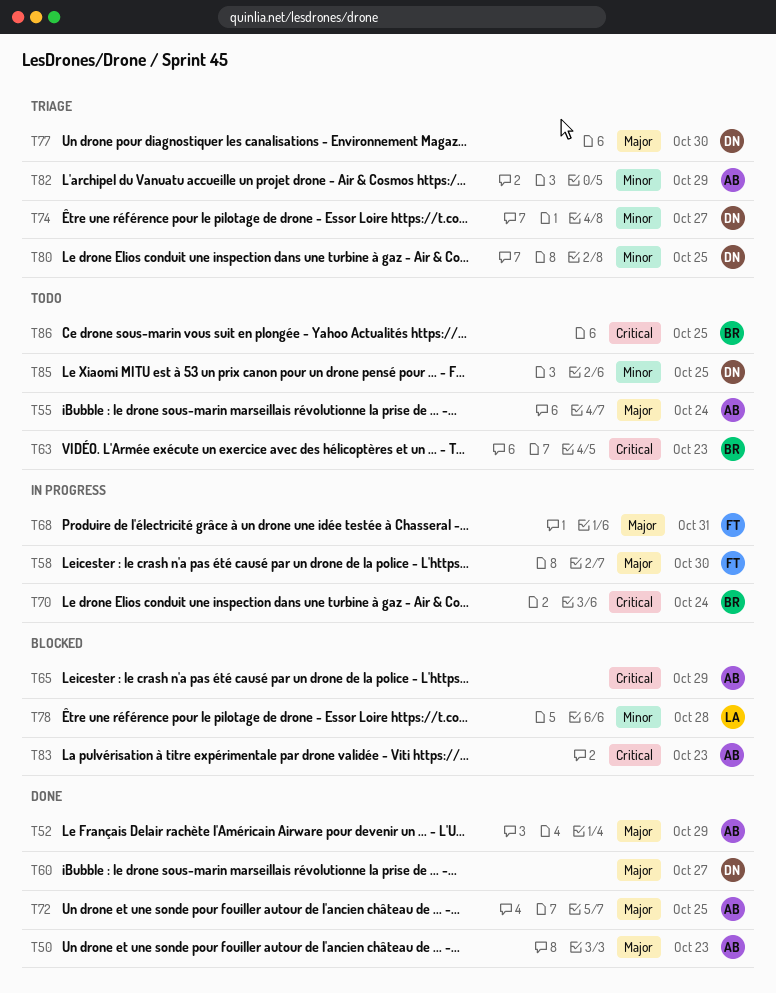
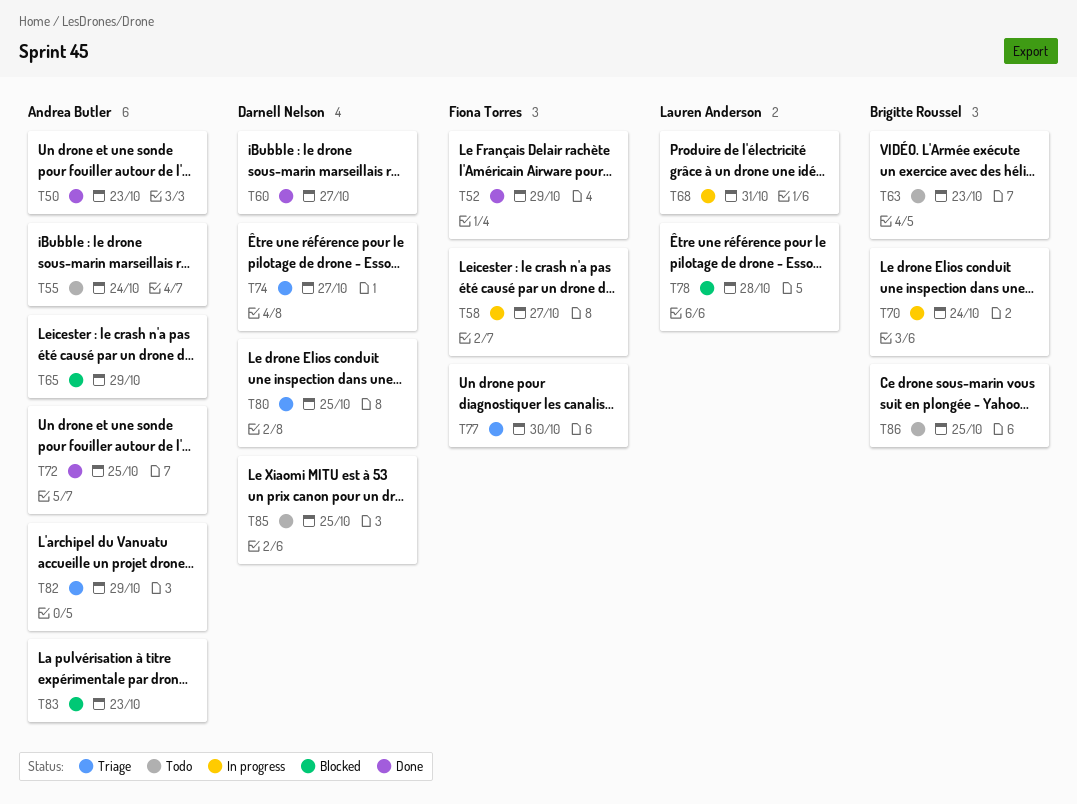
T52, owner: Andrea Butler -> Fiona Torres
T58, due: Oct 30 -> Oct 27
T68, owner: Fiona Torres -> Lauren Anderson
T77, owner: Darnell Nelson -> Fiona Torres

